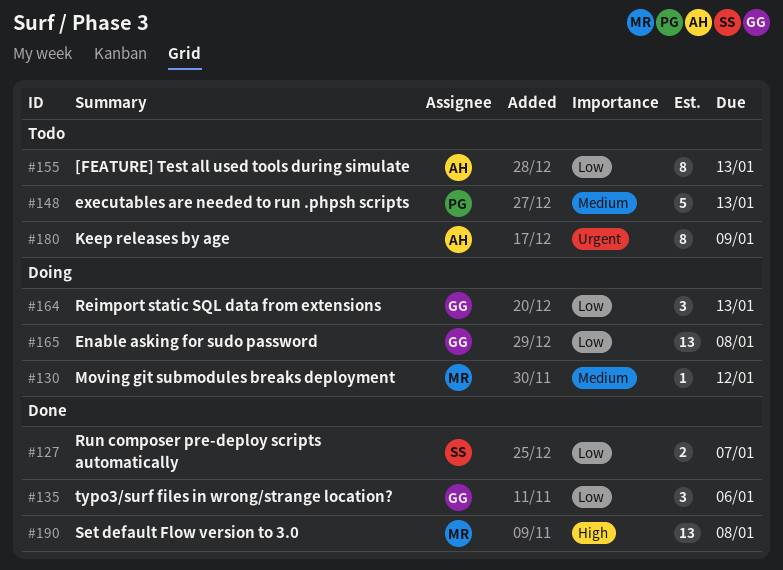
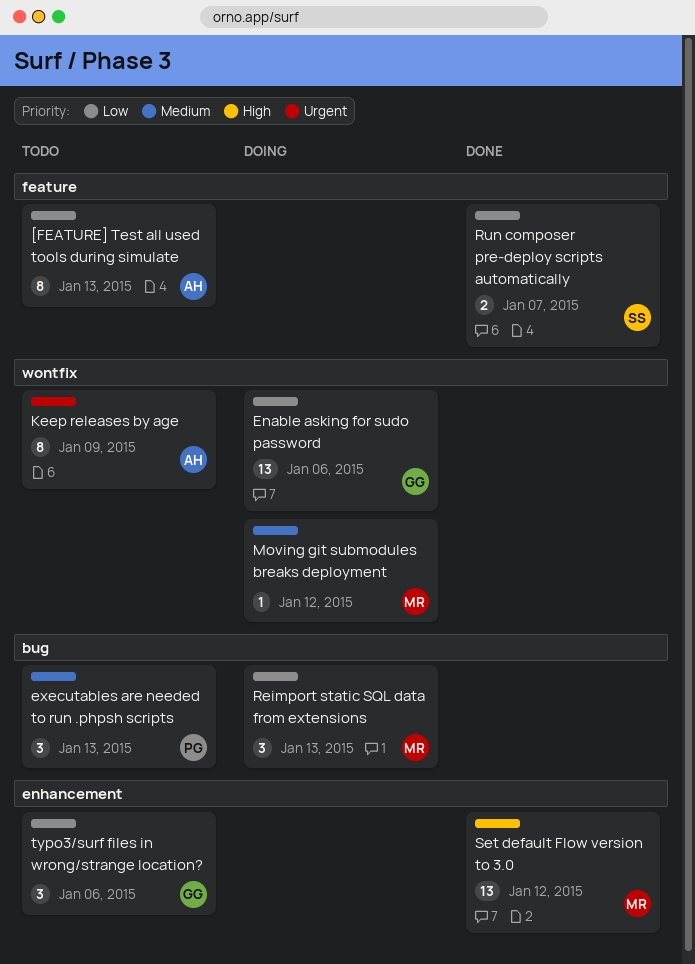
Enable asking for sudo password, due: Jan 8 -> Jan 6
executables are needed to run .phpsh scripts, estimate: 5 -> 3
Reimport static SQL data from extensions, owner: GG -> MR
Set default Flow version to 3.0, due: Jan 8 -> Jan 12
typo3/surf files in wrong/strange location?, status: Done -> Todo

